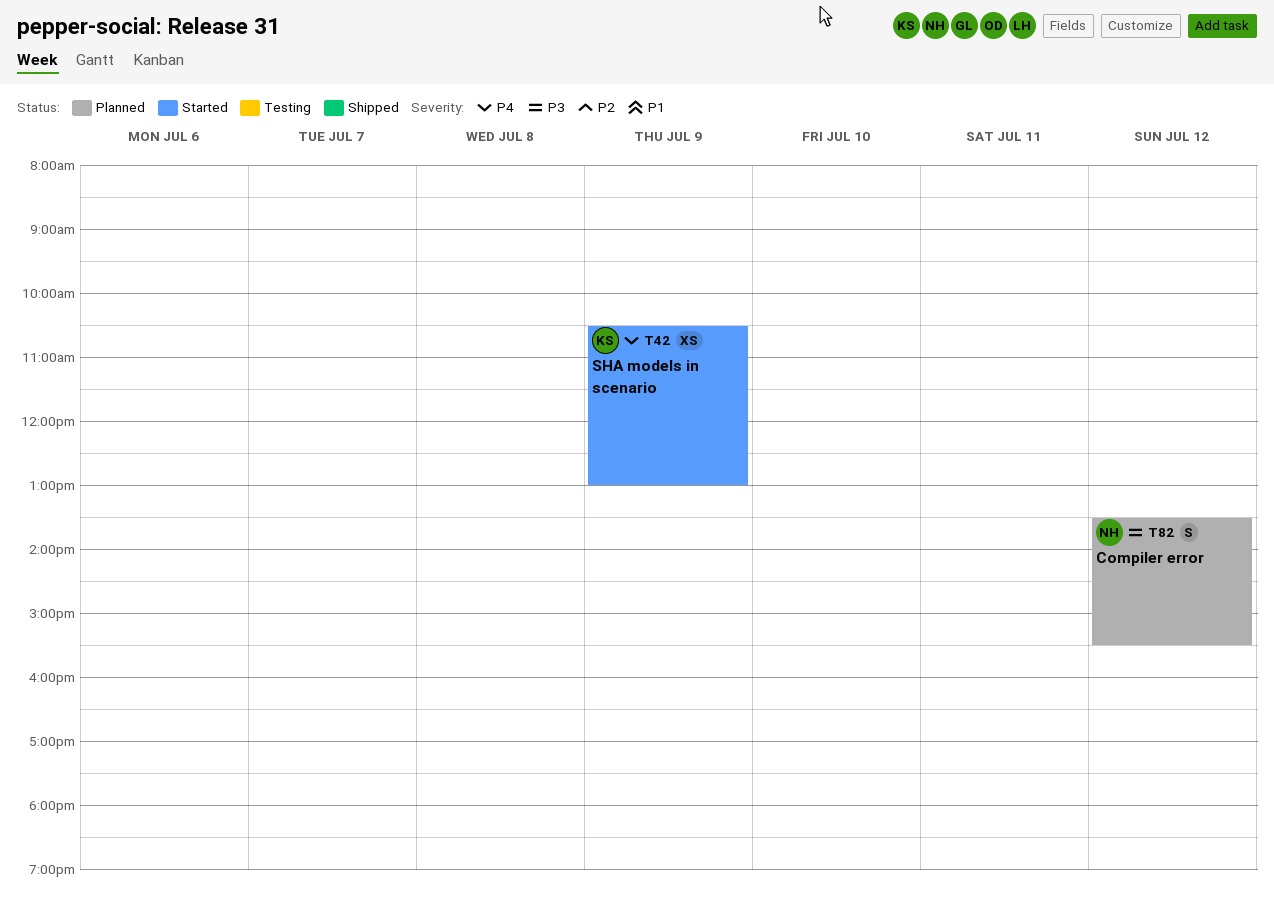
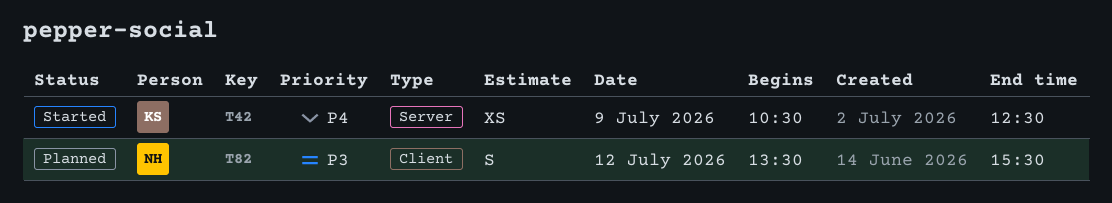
T42, ends: 13:00 -> 12:30

